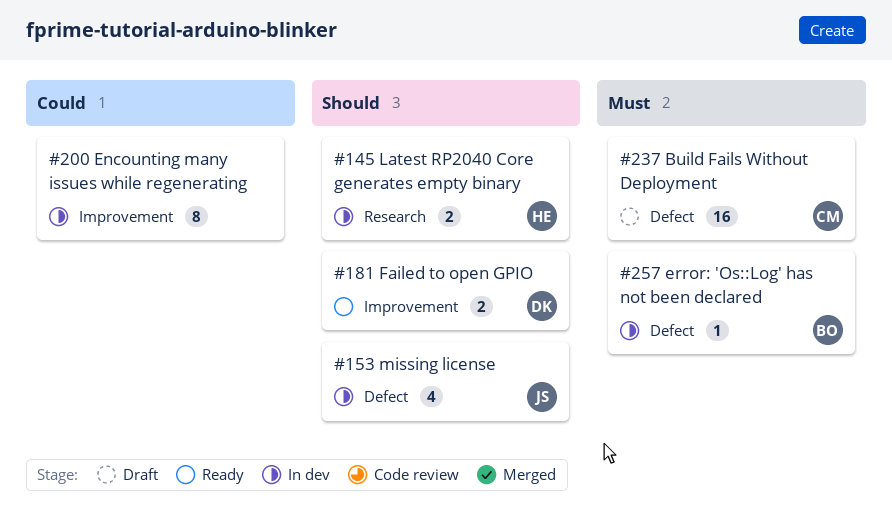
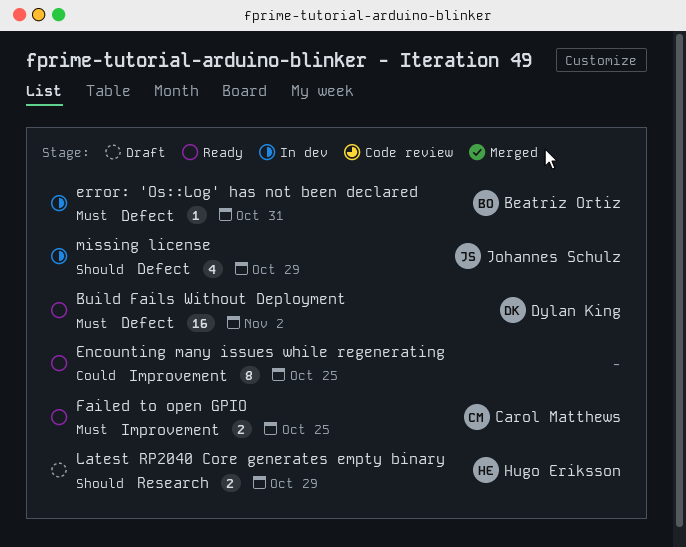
Build Fails Without Deployment, status: Draft -> Ready
Build Fails Without Deployment, owner: Carol Matthews -> Dylan King
Encounting many issues while regenerating, status: In dev -> Ready
Failed to open GPIO, owner: Dylan King -> Carol Matthews
Failed to open GPIO, priority: Should -> Must
Latest RP2040 Core generates empty binary, status: In dev -> Draft

